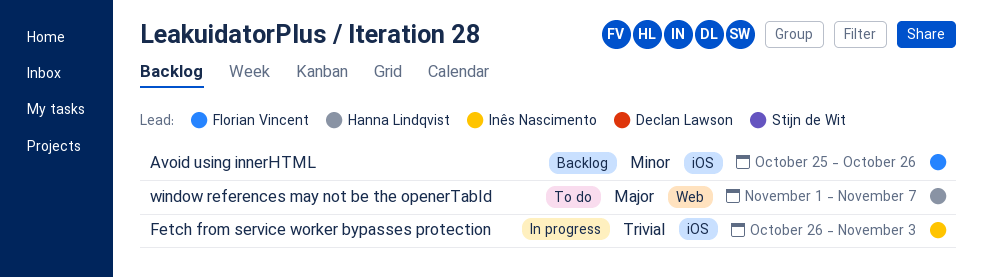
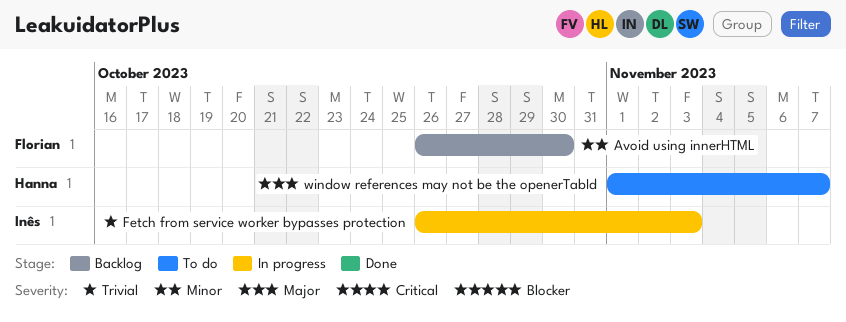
Avoid using innerHTML, start: Oct 25 -> Oct 26
Avoid using innerHTML, due: Oct 26 -> Oct 30

